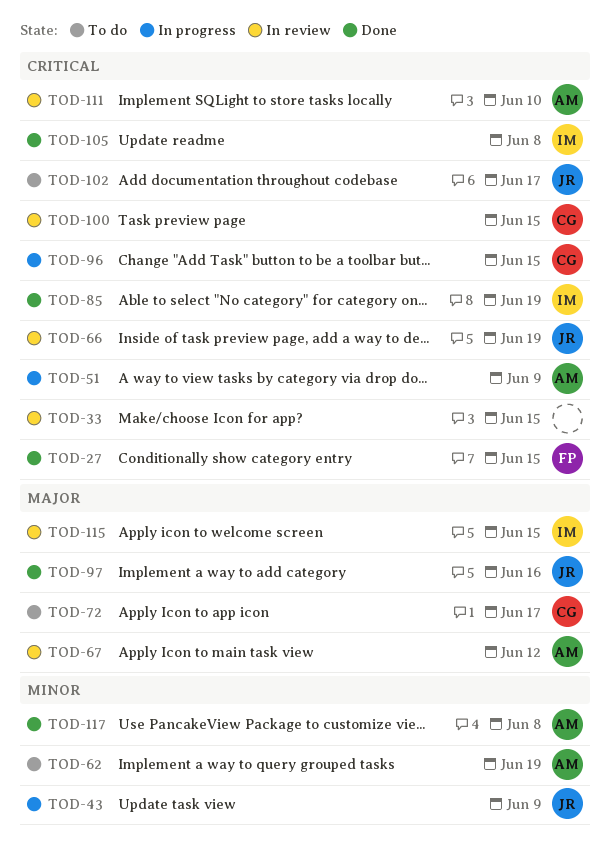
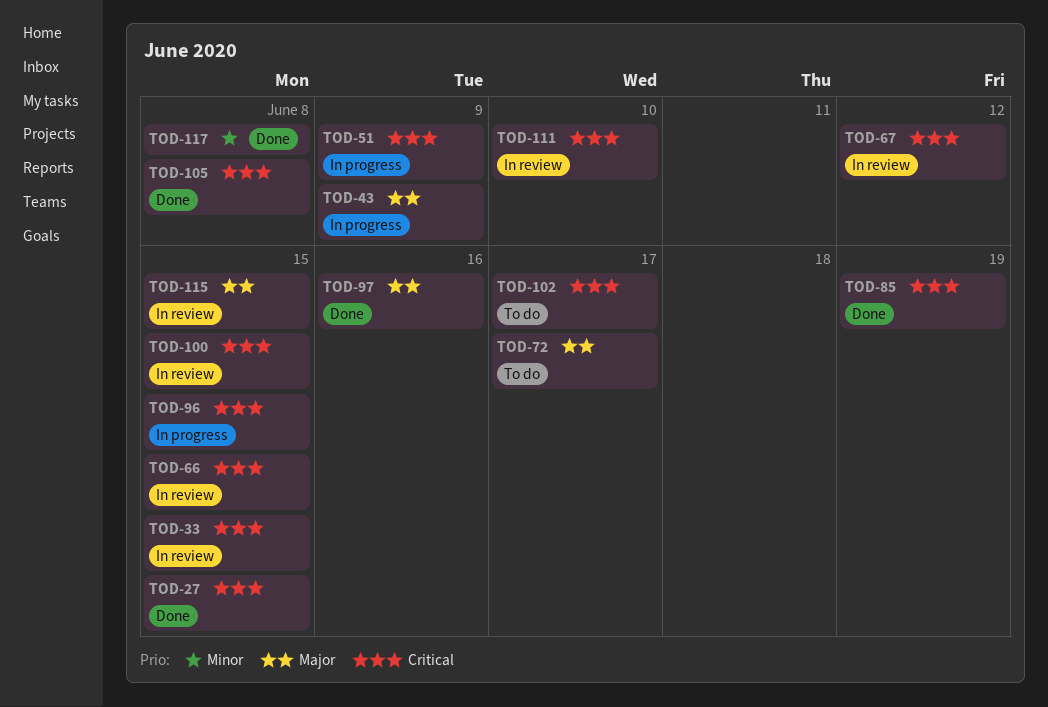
TOD-43, priority: Minor -> Major
TOD-62: present -> none
TOD-66, due: Jun 19 -> Jun 15
TOD-67, priority: Major -> Critical

